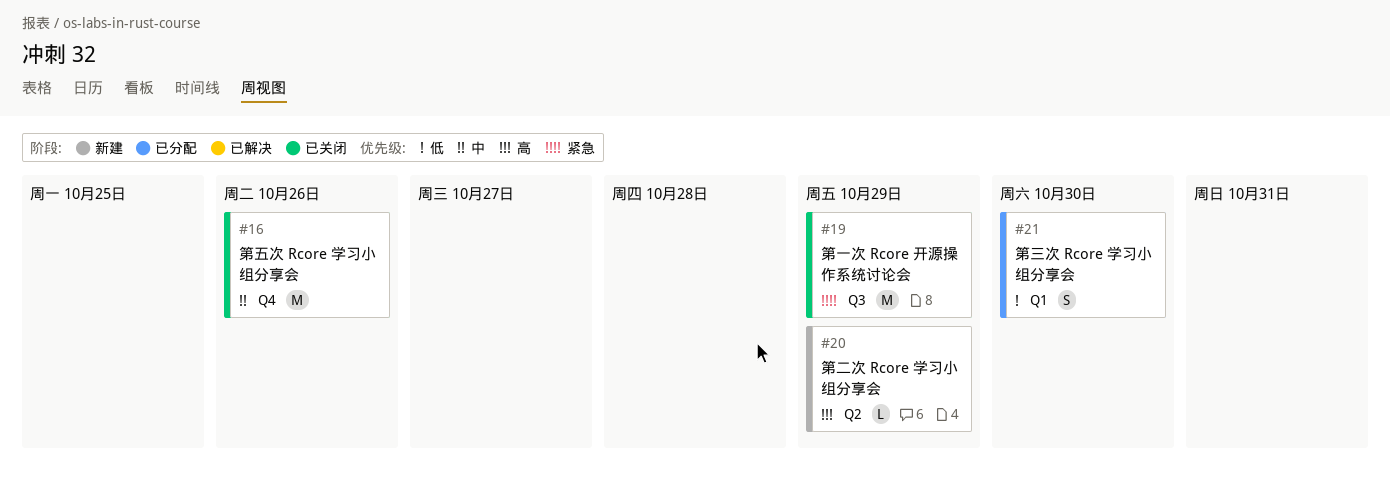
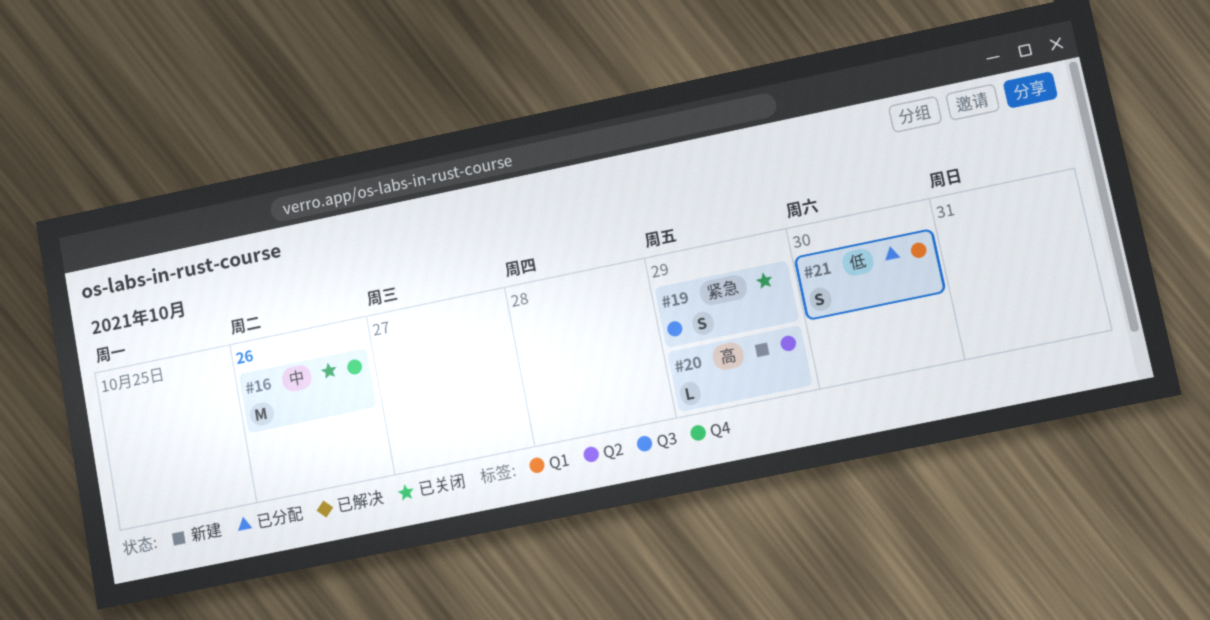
#19, estimate: M -> S

